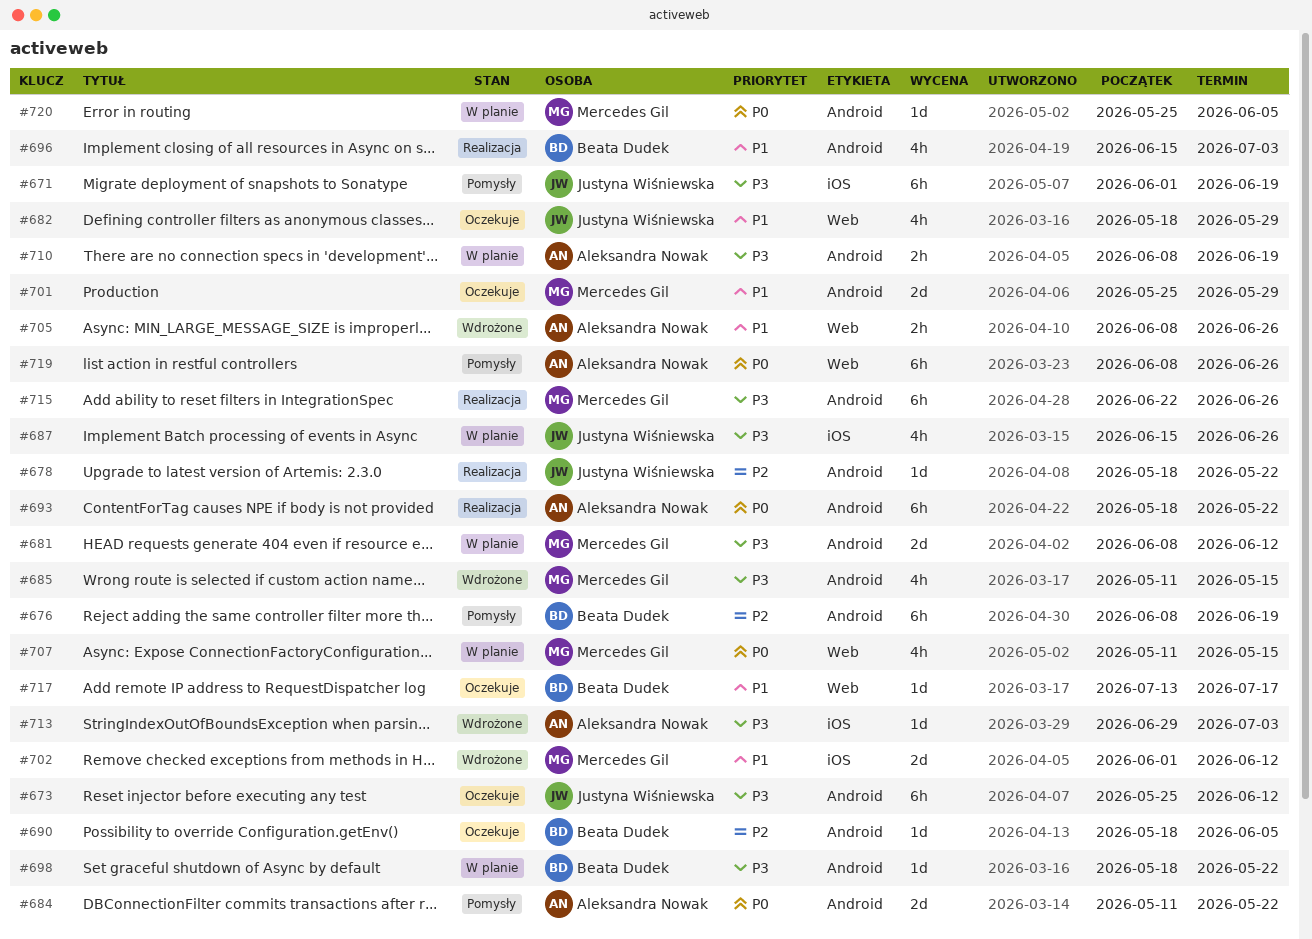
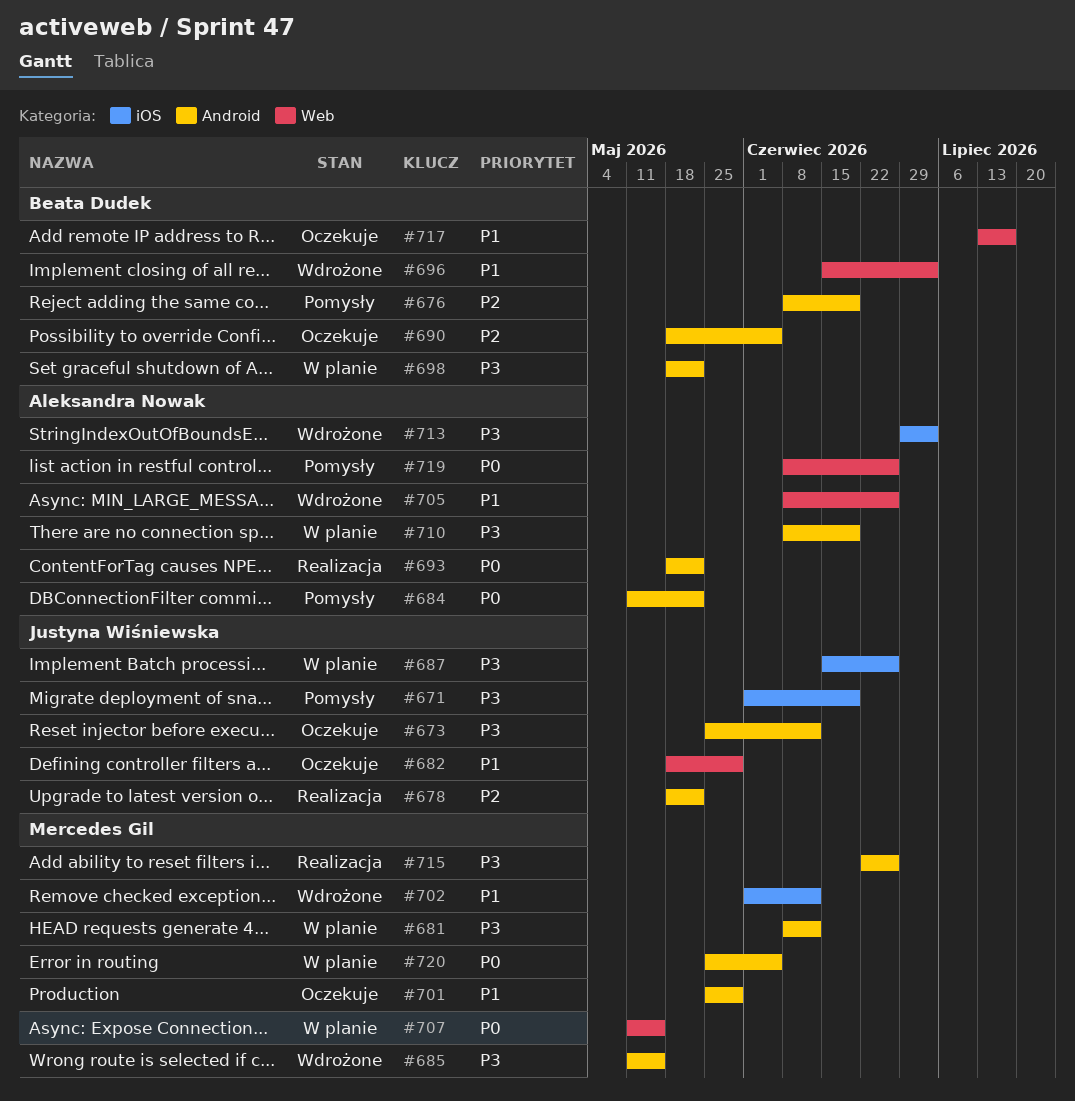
#696, status: Realizacja -> Wdrożone
#696, label: Android -> Web

